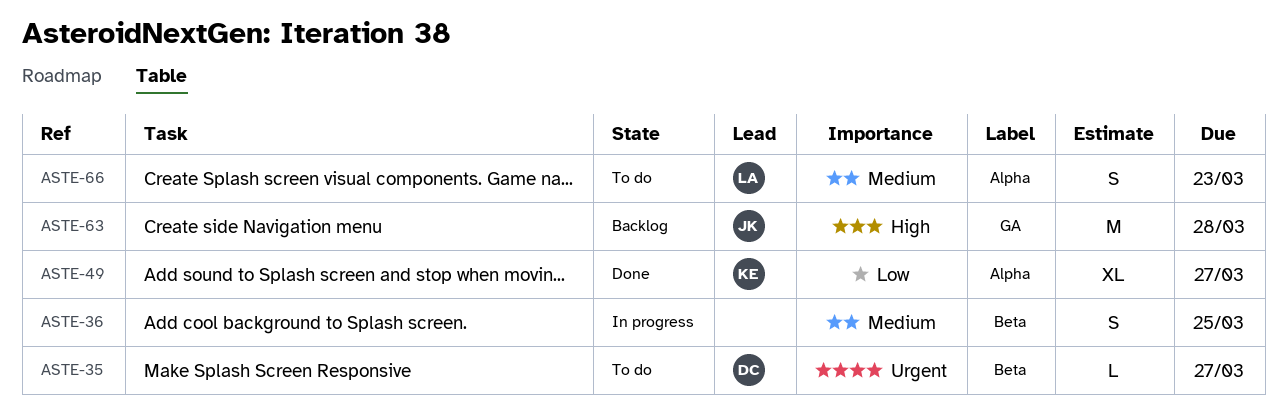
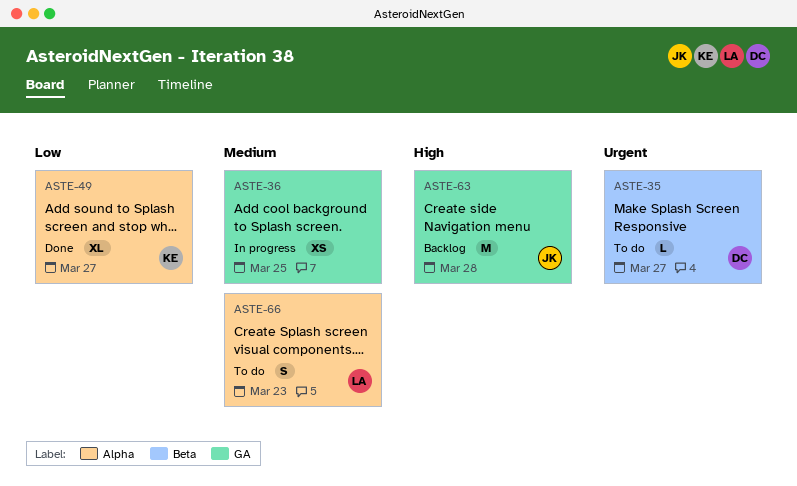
ASTE-36, label: Beta -> GA
ASTE-36, estimate: S -> XS

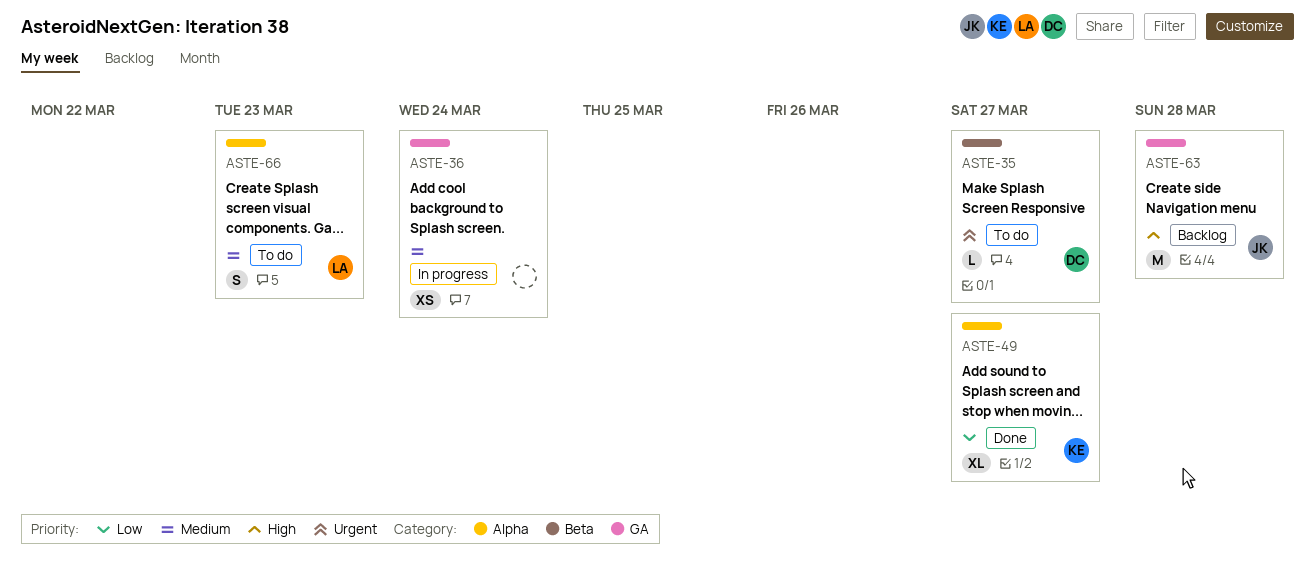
ASTE-36, due: Mar 25 -> Mar 24

